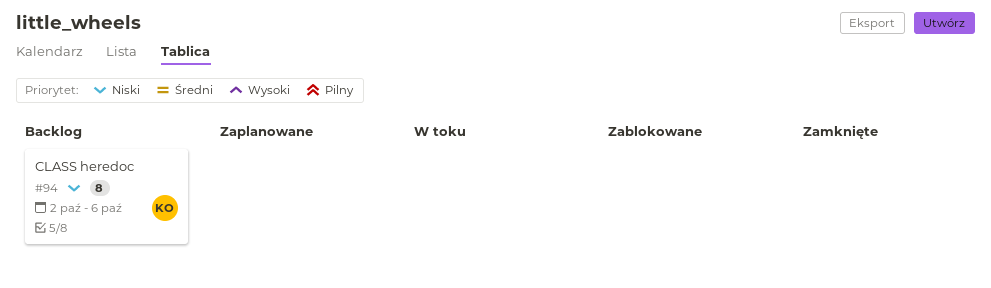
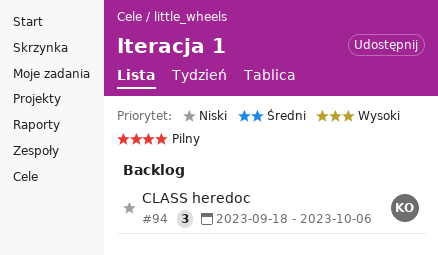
#94, estimate: 8 -> 3
#94, start: Oct 2 -> Sep 18

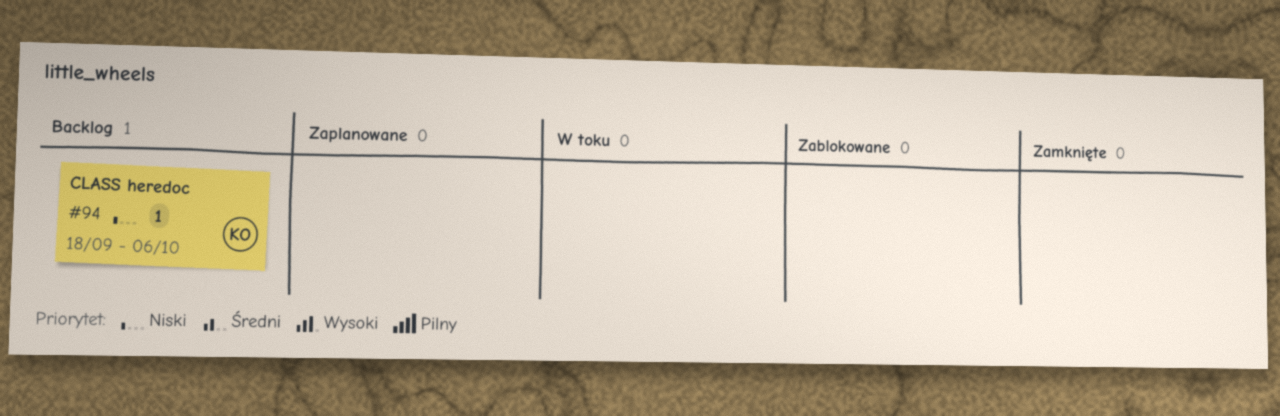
#94, estimate: 3 -> 1

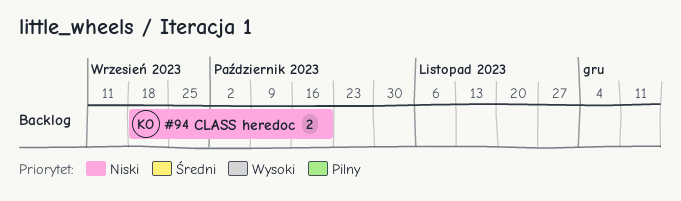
#94, estimate: 1 -> 2
#94, due: Oct 6 -> Oct 20

